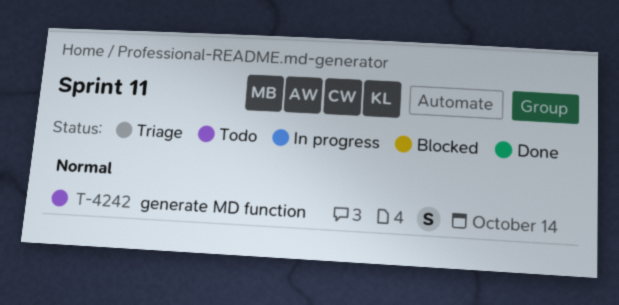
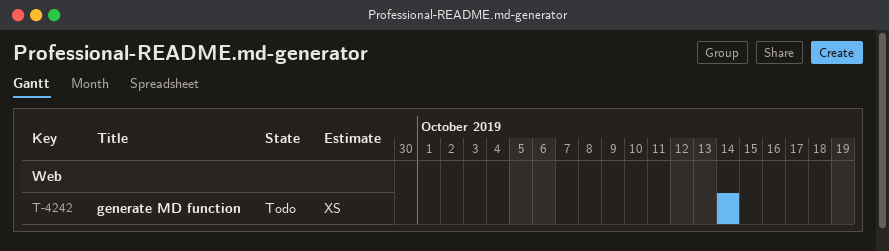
T-4242, estimate: S -> XS

